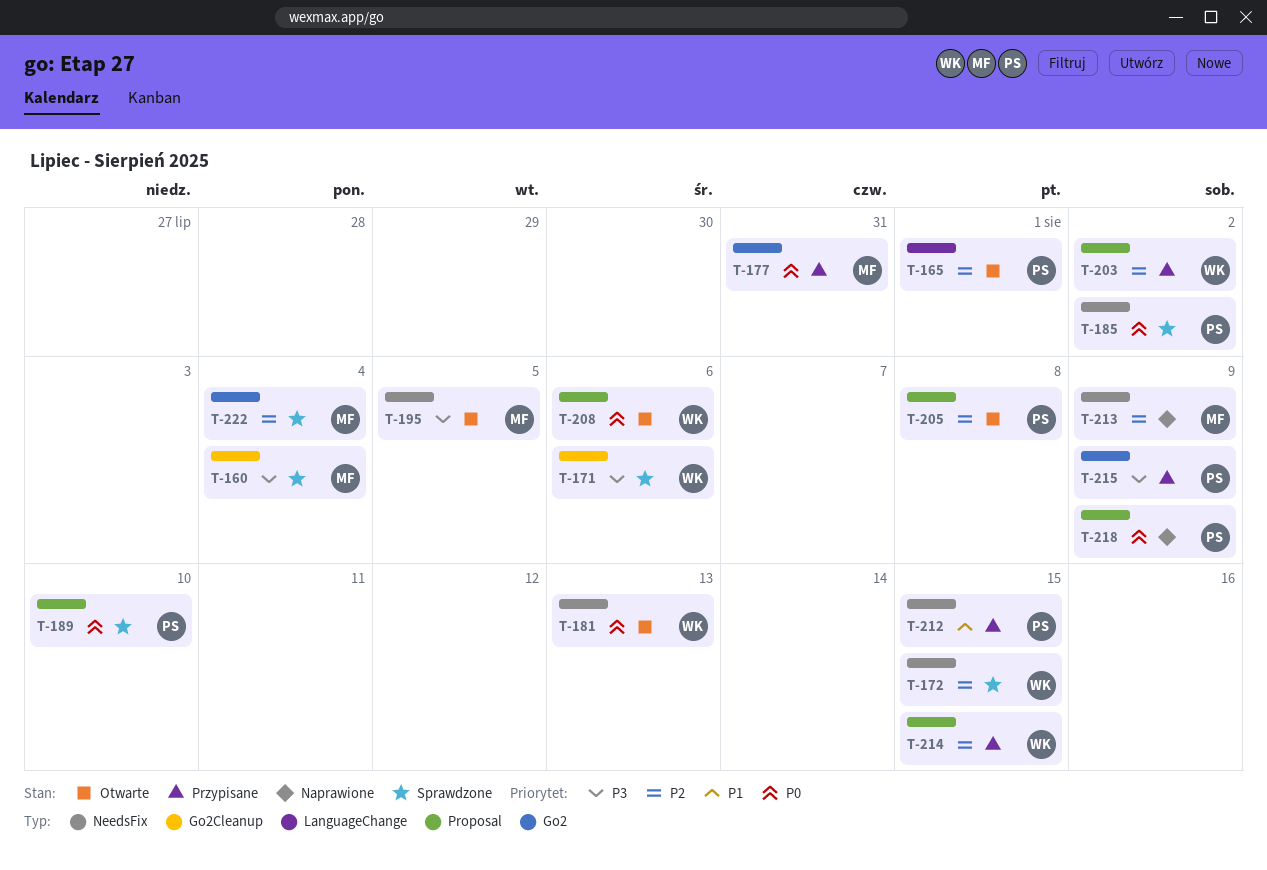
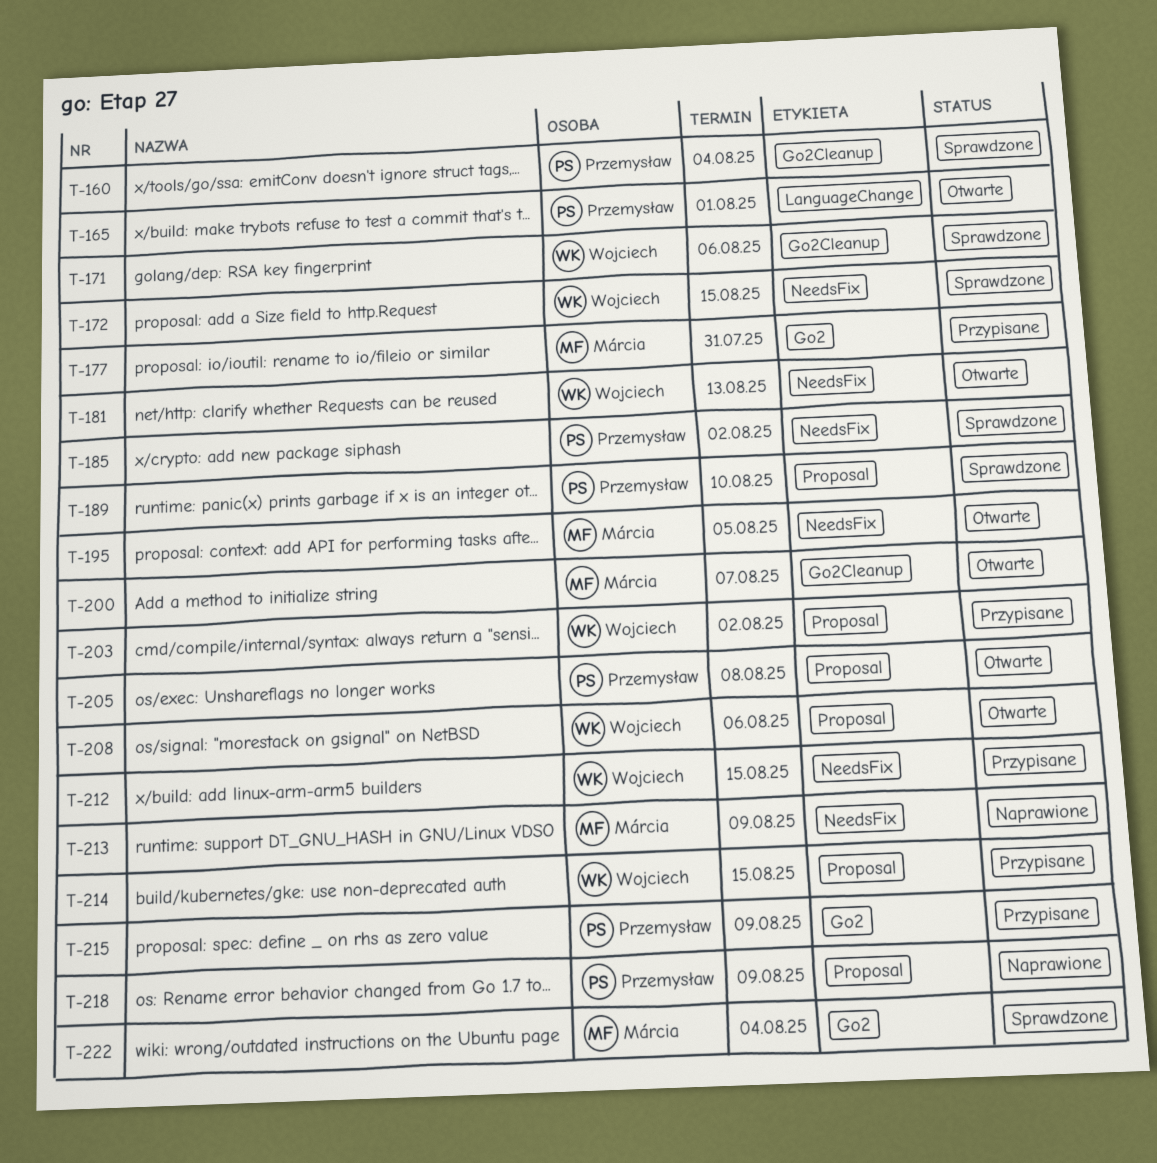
T-160, owner: Márcia -> Przemysław
T-200: none -> present
T-212, owner: Przemysław -> Wojciech

